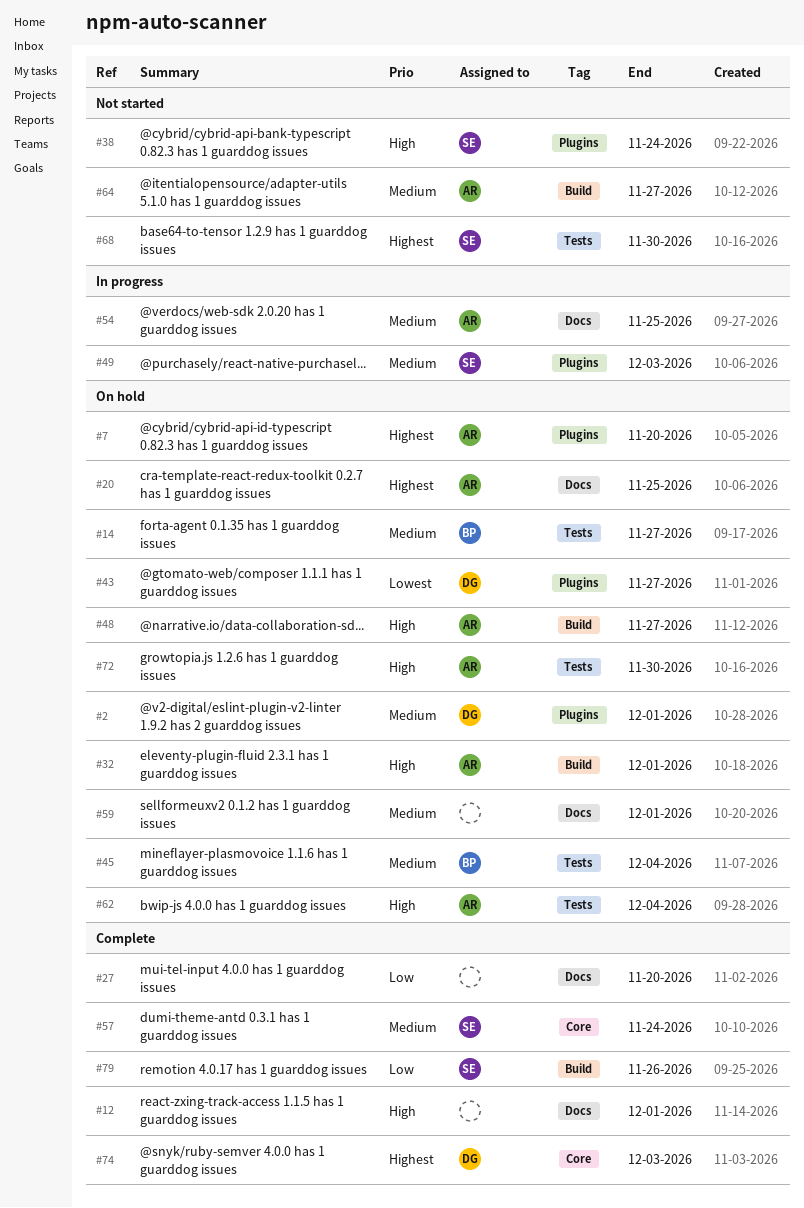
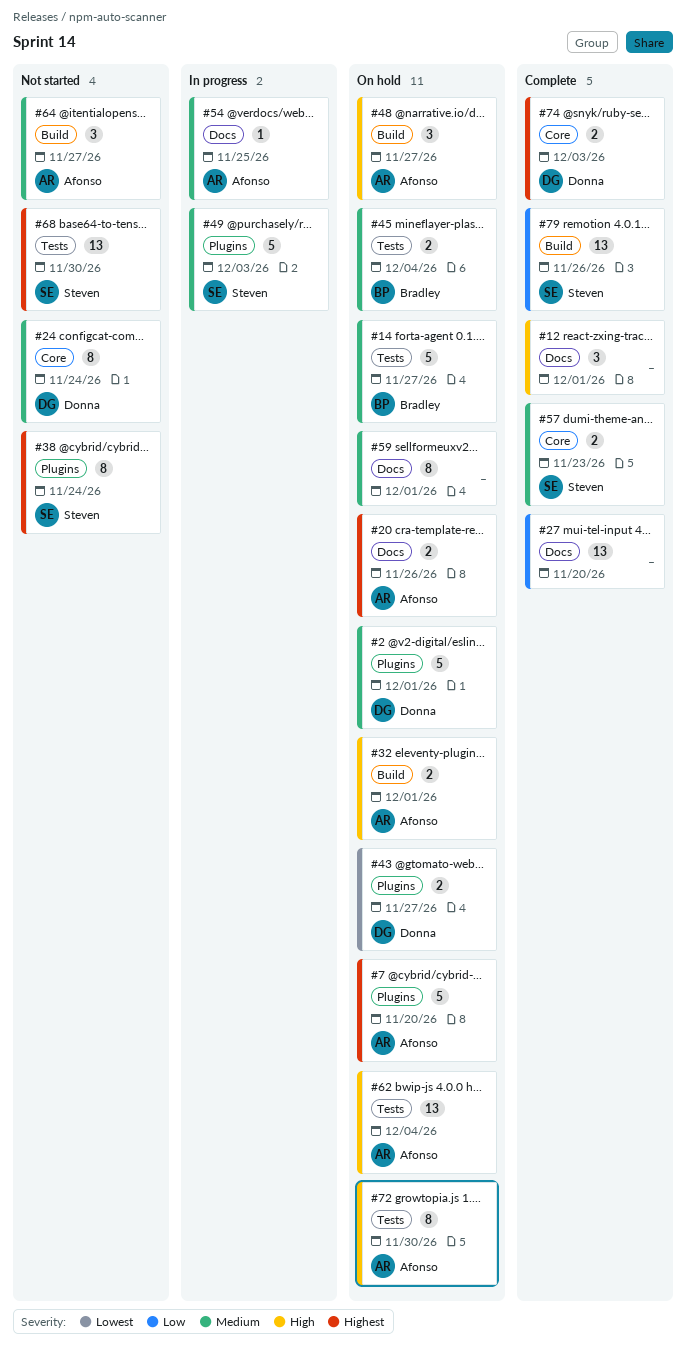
#20, due: Nov 25 -> Nov 26
#24: none -> present
#38, priority: High -> Highest
#57, due: Nov 24 -> Nov 23

